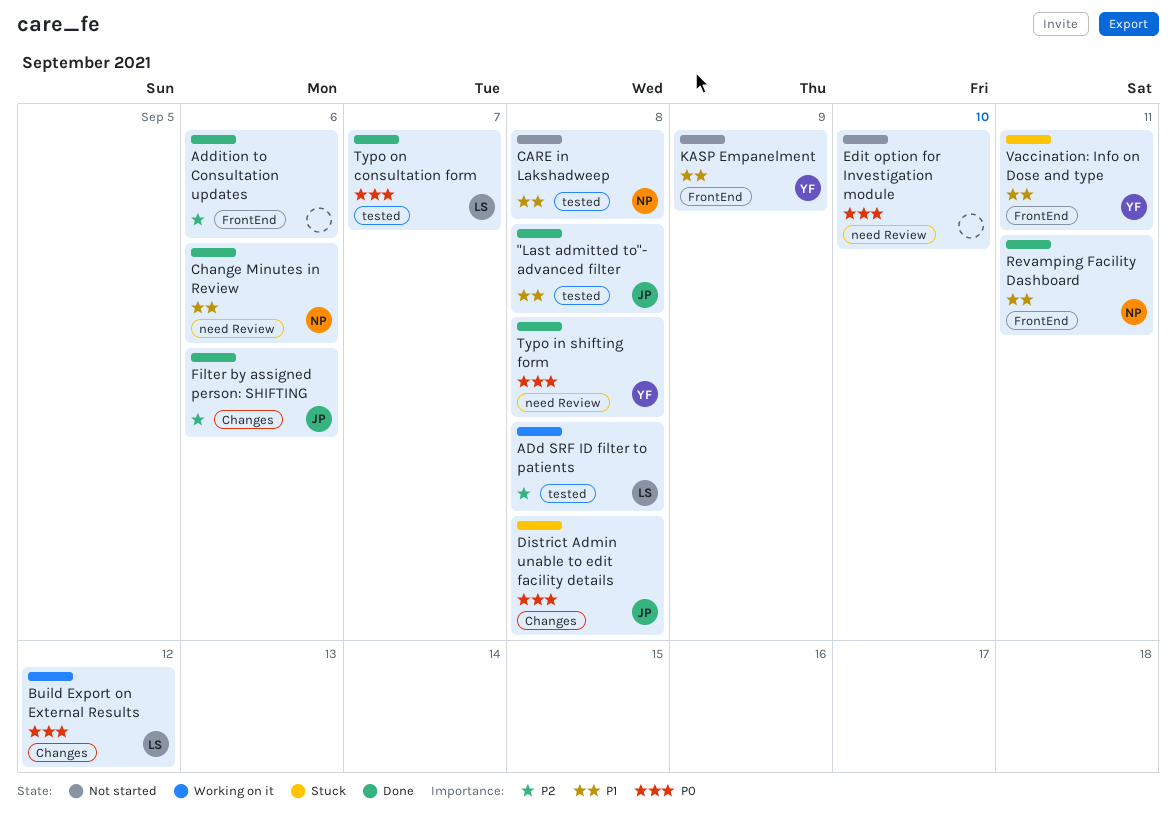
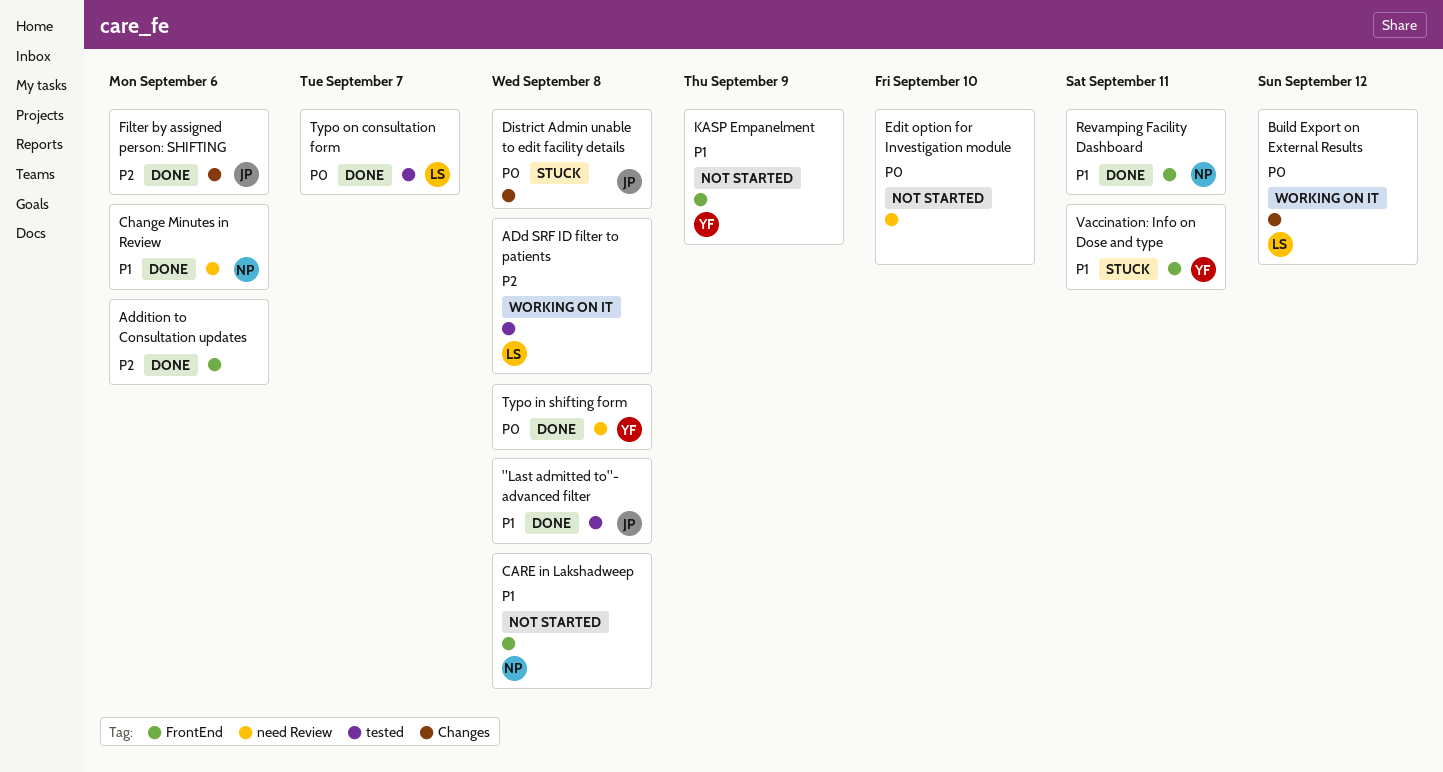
CARE in Lakshadweep, label: tested -> FrontEnd

